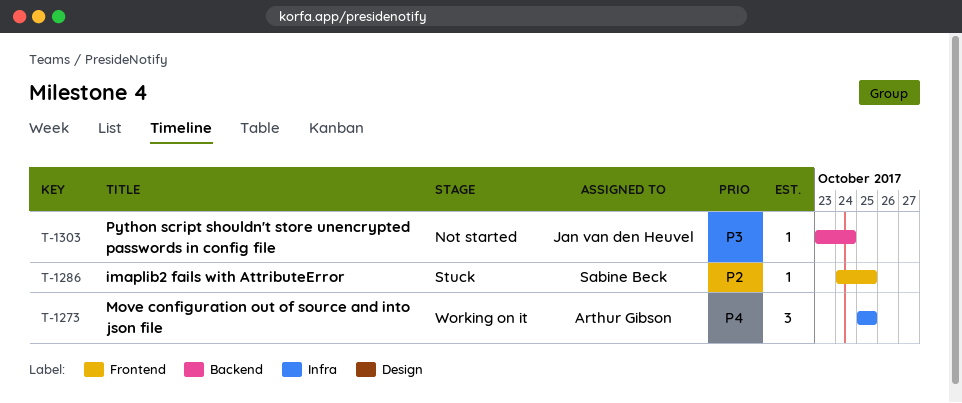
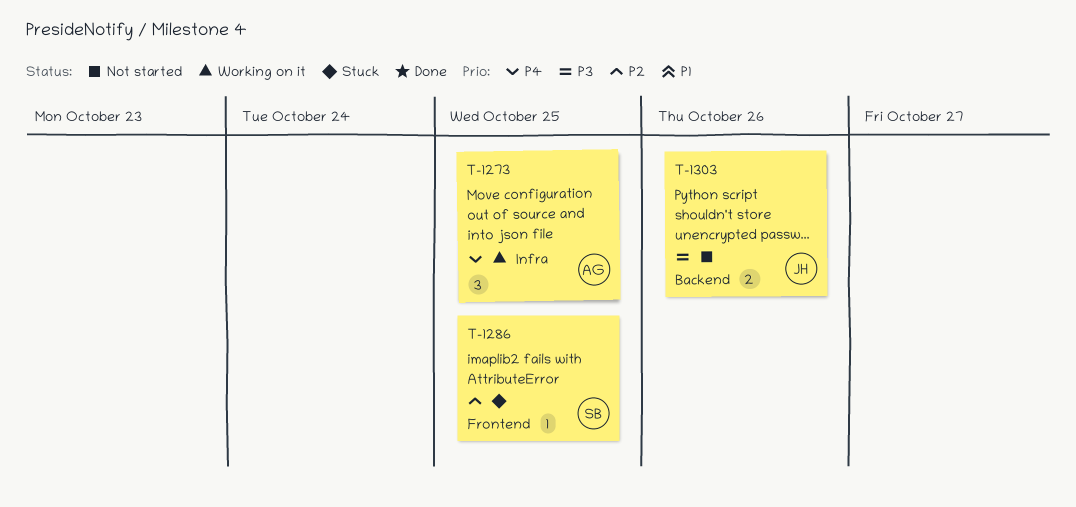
T-1303, estimate: 1 -> 2
T-1303, due: Oct 24 -> Oct 26

